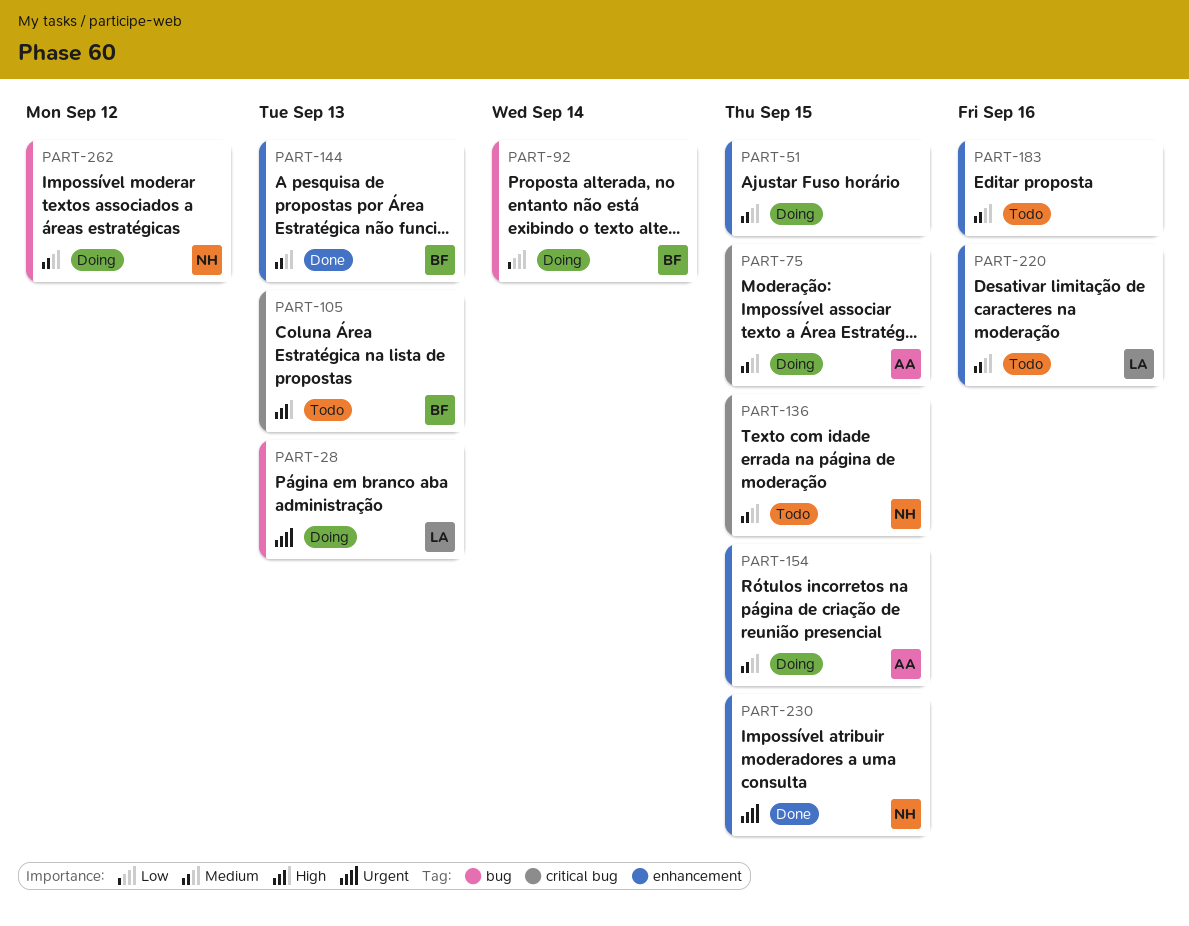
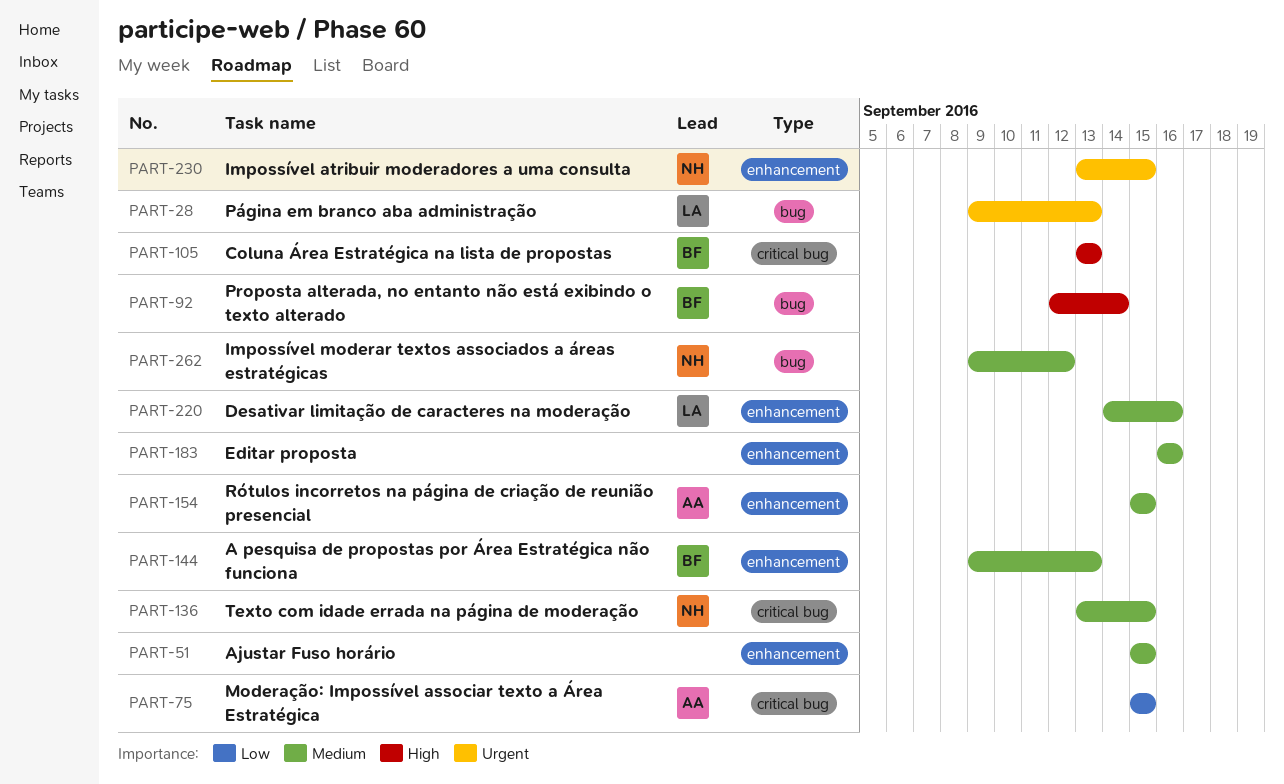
PART-75, priority: Medium -> Low
PART-92, priority: Low -> High

